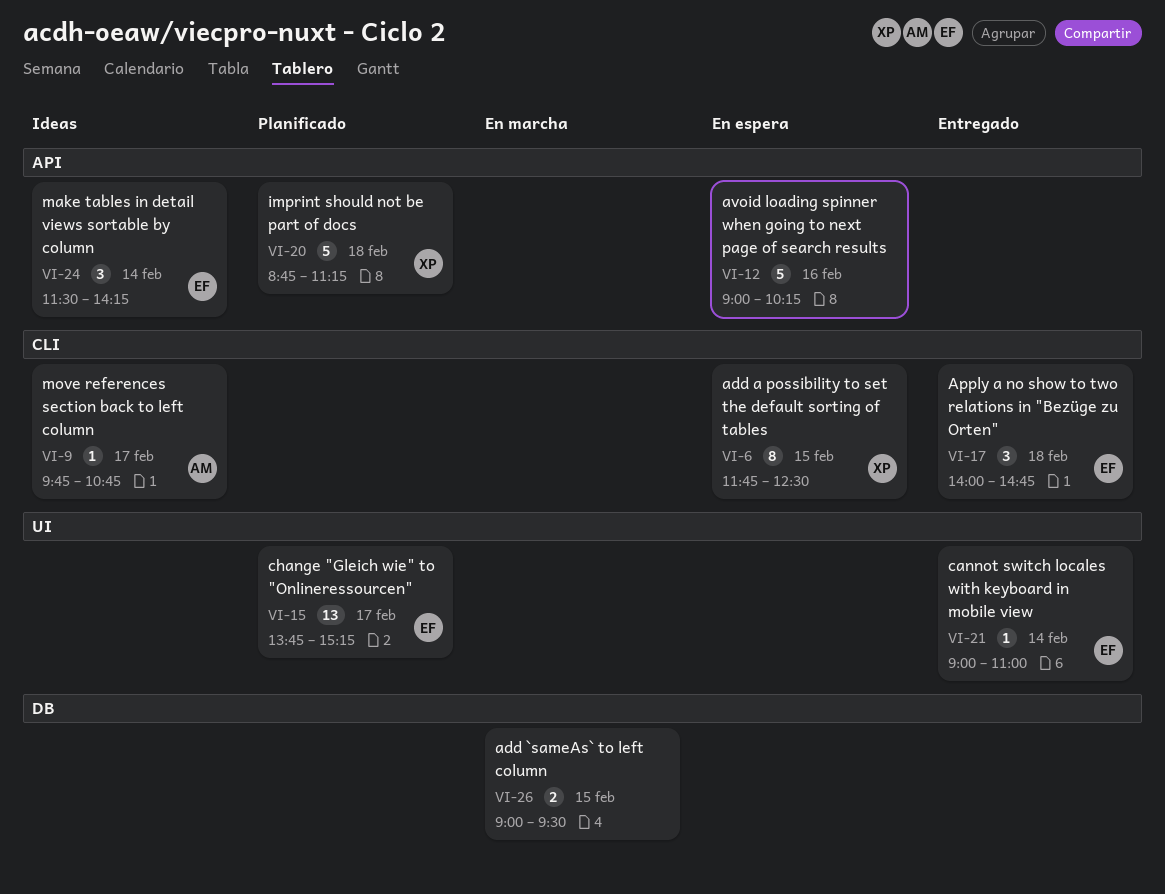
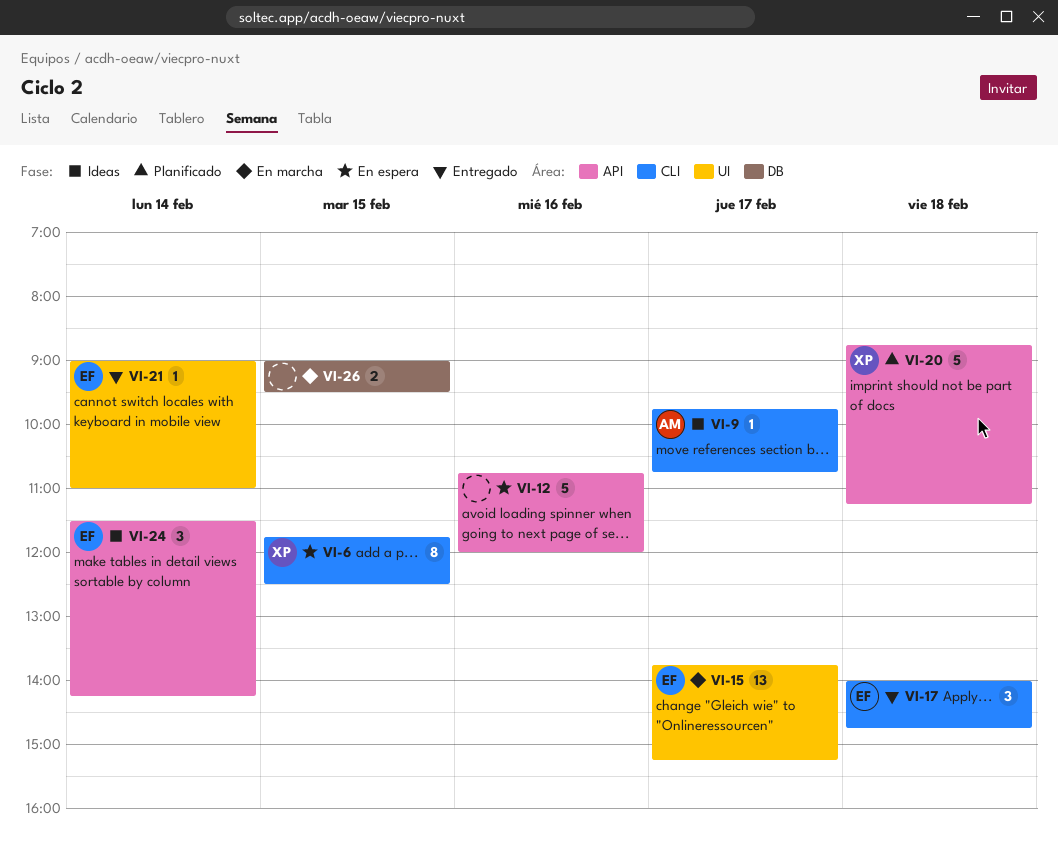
VI-12, begins: 09:00 -> 10:45
VI-12, ends: 10:15 -> 12:00
VI-15, status: Planificado -> En marcha

